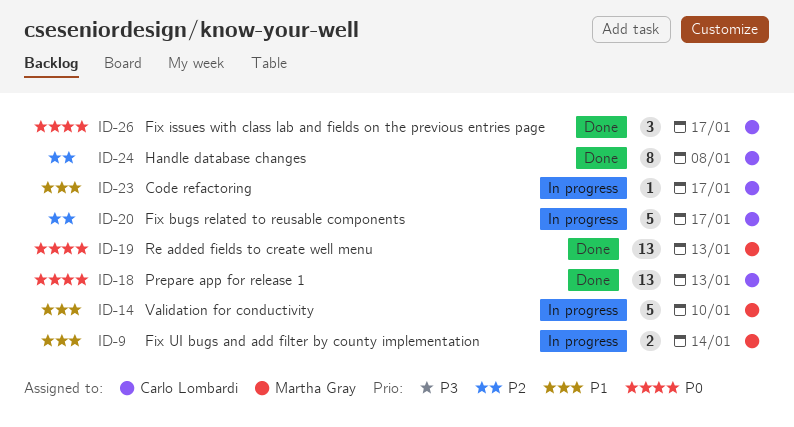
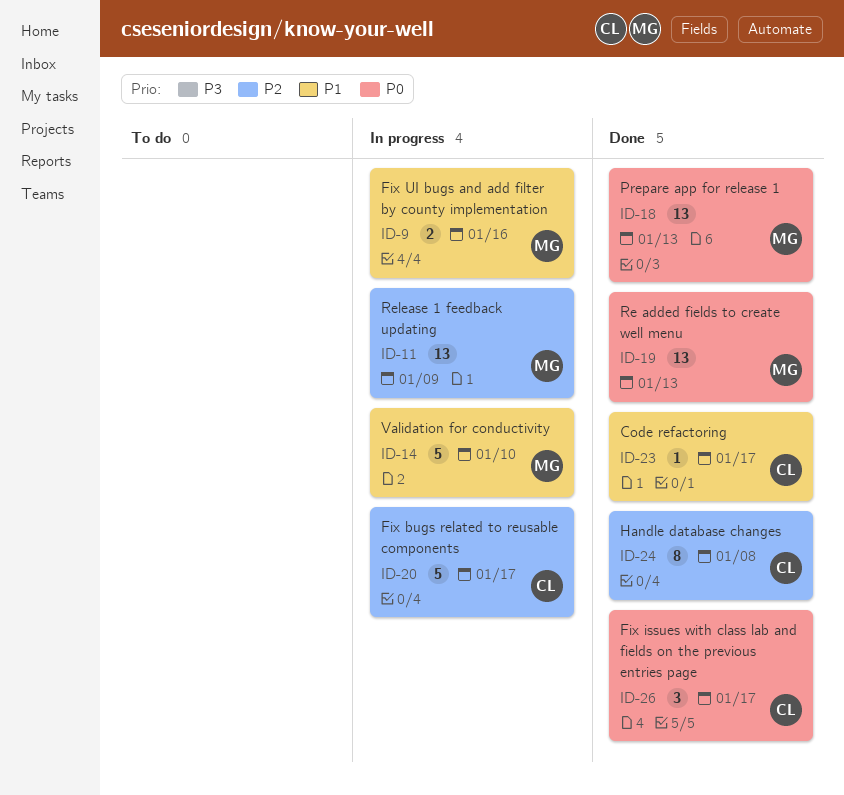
ID-9, due: Jan 14 -> Jan 16
ID-11: none -> present
ID-18, owner: Carlo Lombardi -> Martha Gray
ID-23, status: In progress -> Done

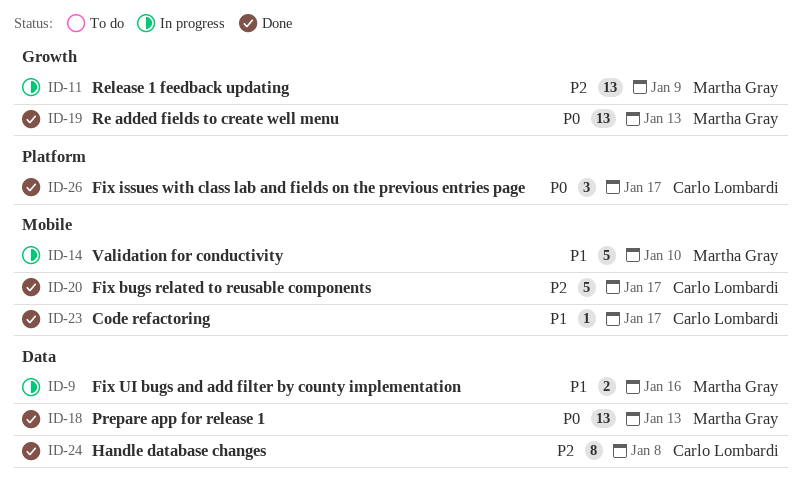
ID-20, status: In progress -> Done

